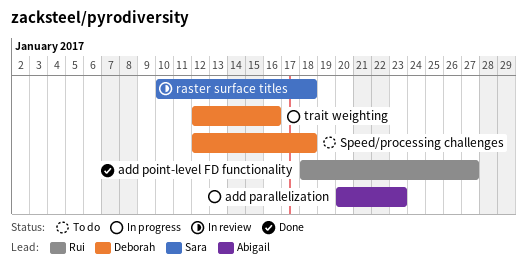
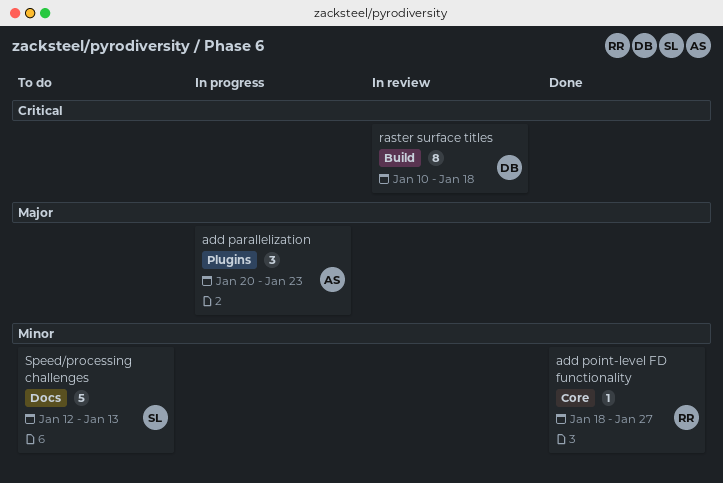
raster surface titles, owner: Sara -> Deborah
Speed/processing challenges, owner: Deborah -> Sara
Speed/processing challenges, due: Jan 18 -> Jan 13
trait weighting: present -> none

